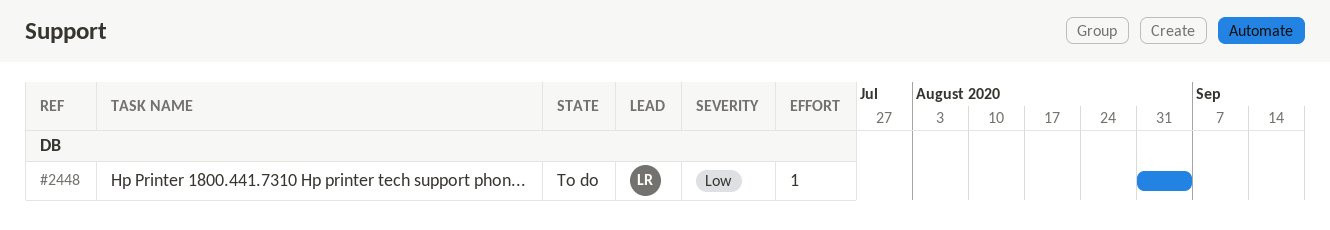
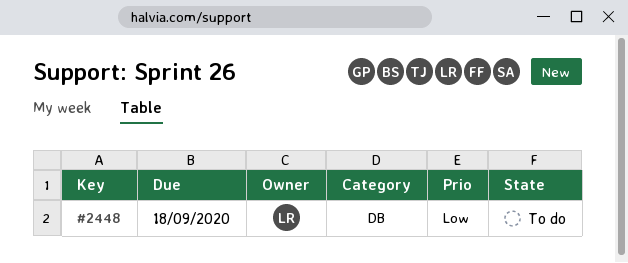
#2448, due: Sep 4 -> Sep 18

